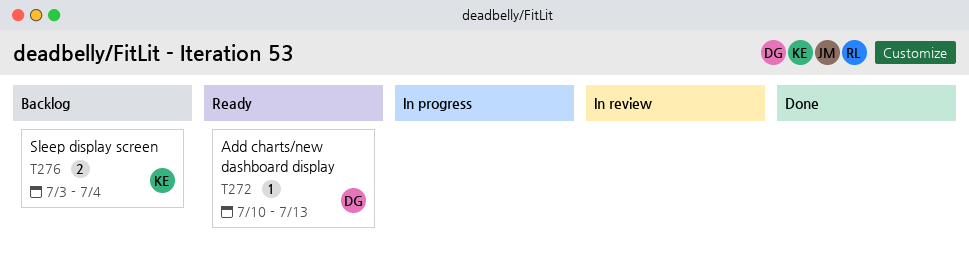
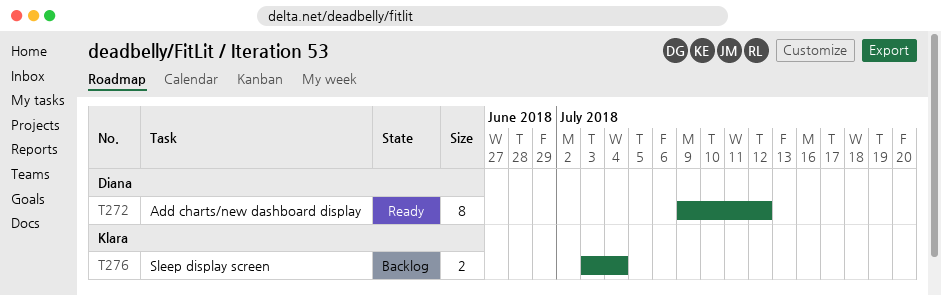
T272, estimate: 1 -> 8
T272, start: Jul 10 -> Jul 9
T272, due: Jul 13 -> Jul 12

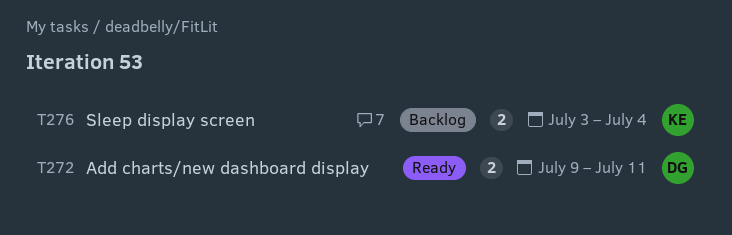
T272, estimate: 8 -> 2
T272, due: Jul 12 -> Jul 11

